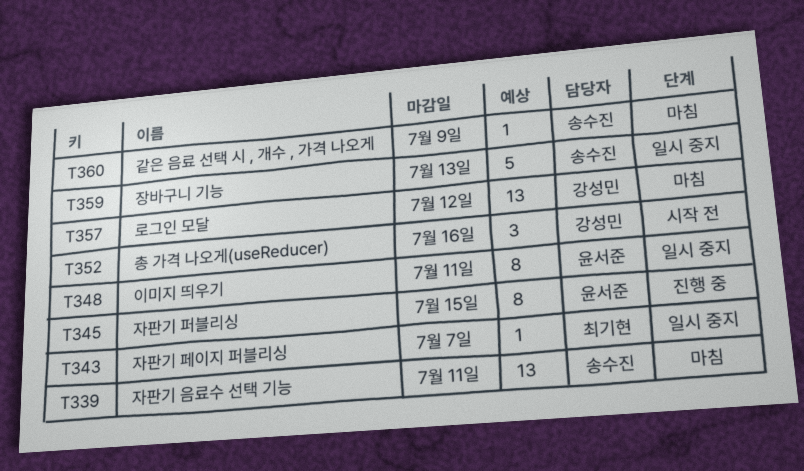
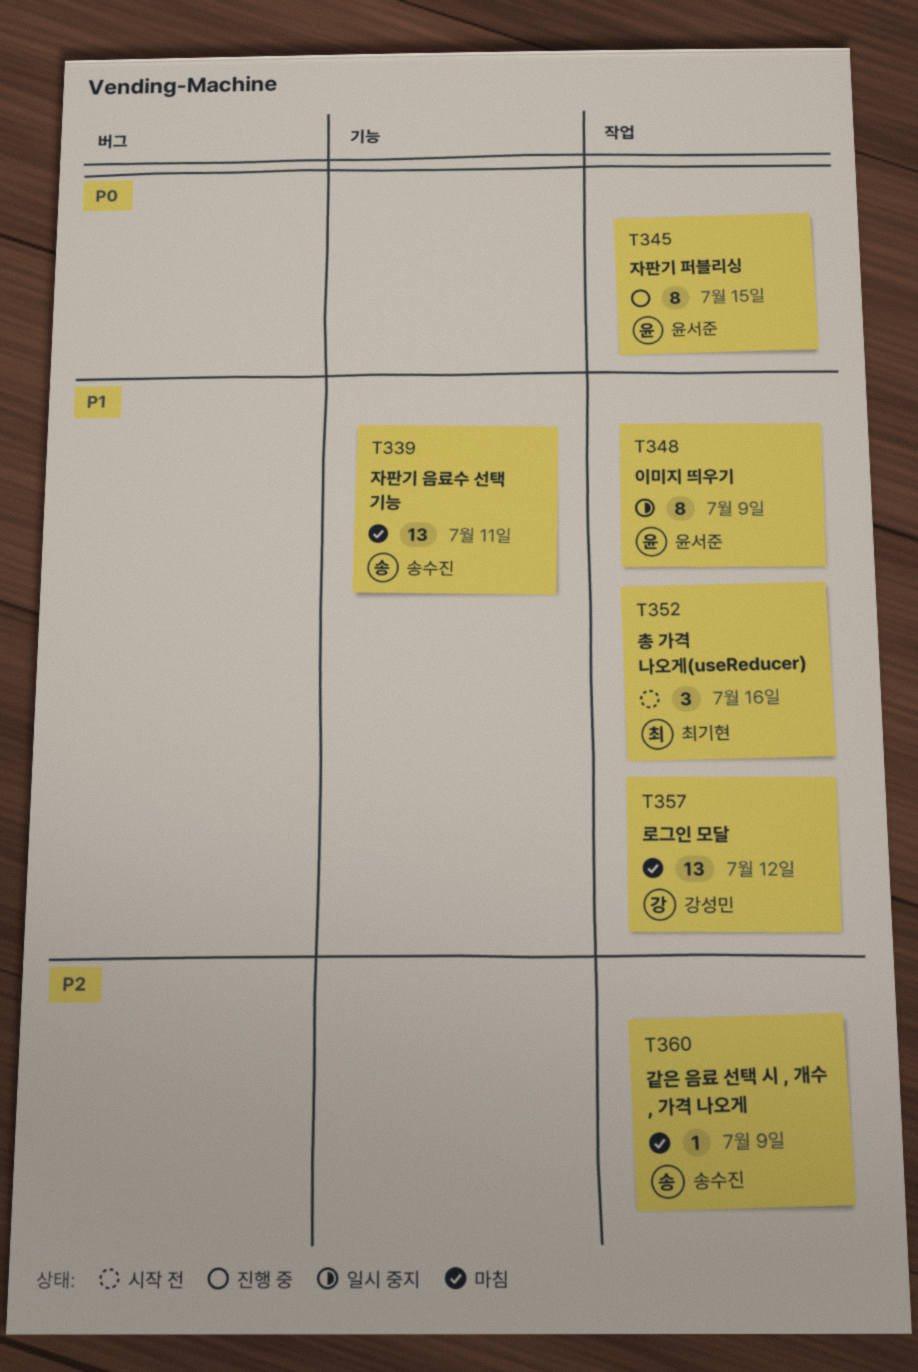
T343: present -> none
T348, due: Jul 11 -> Jul 9
T352, owner: 강성민 -> 최기현
T359: present -> none

